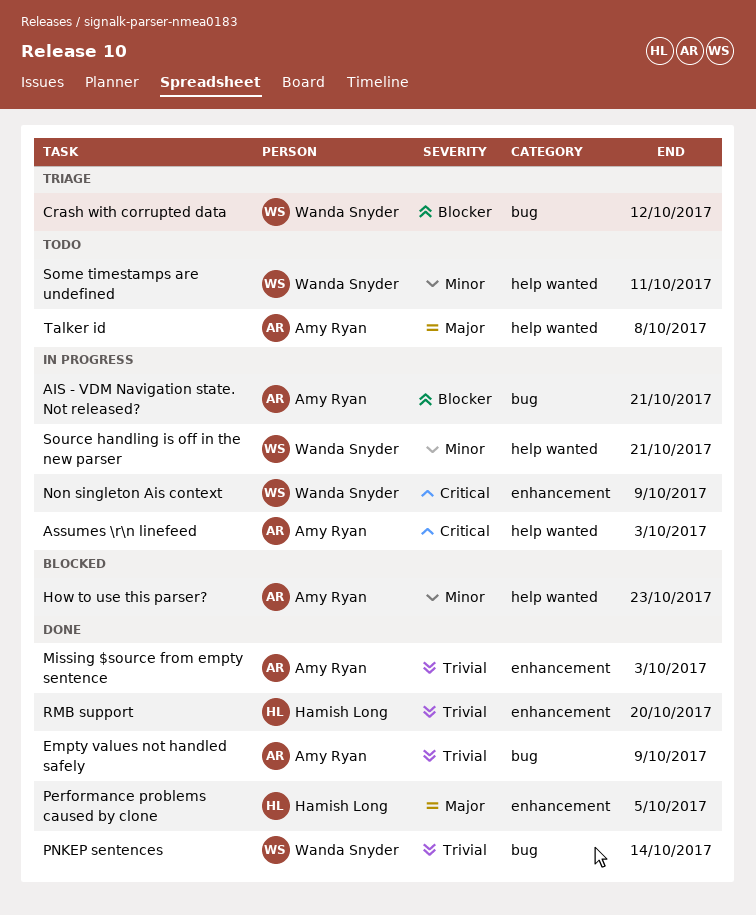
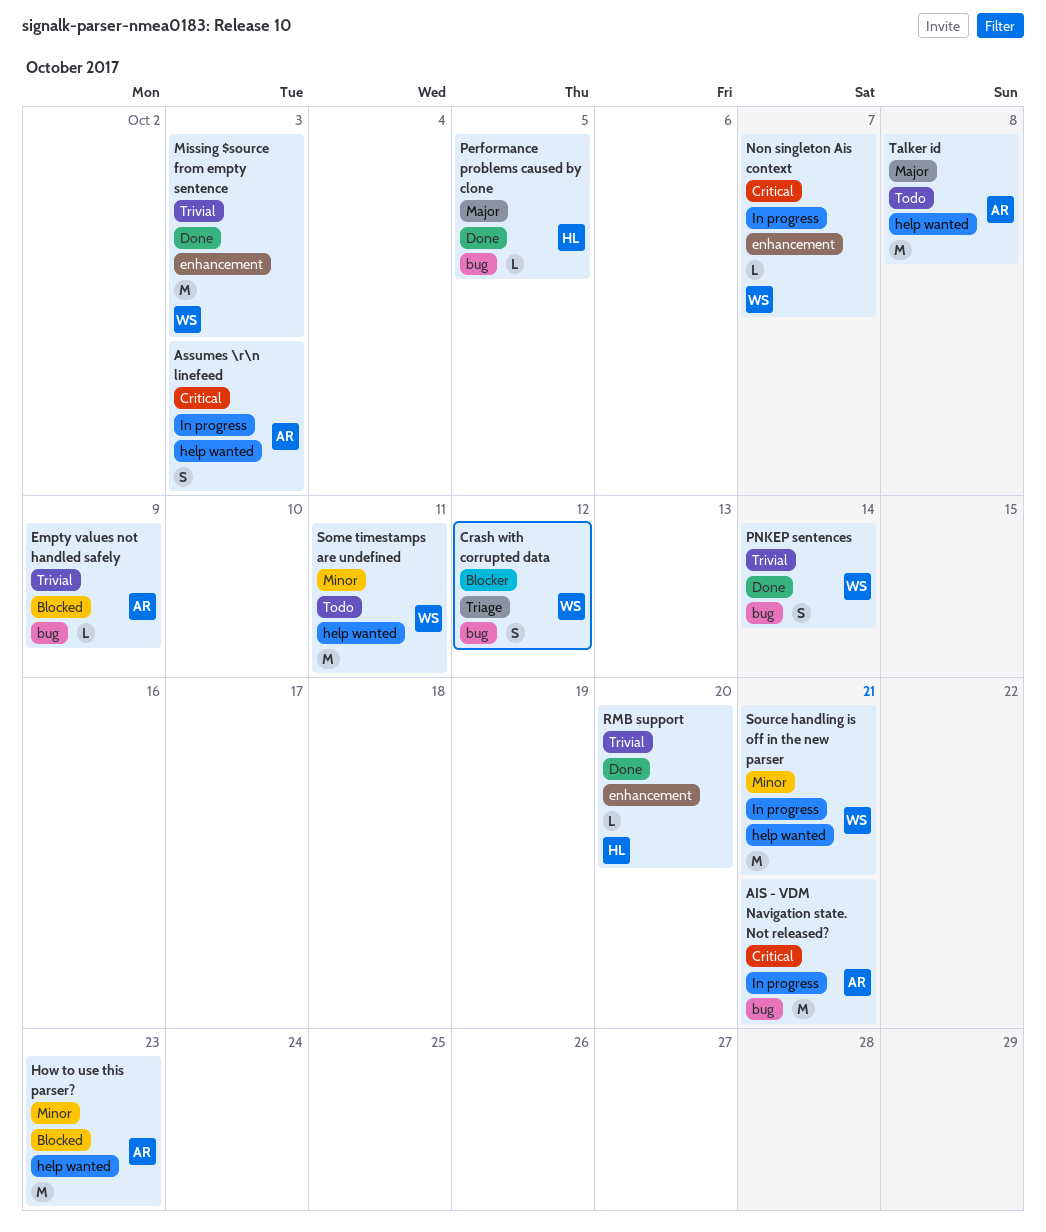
AIS - VDM Navigation state. Not released?, priority: Blocker -> Critical
Empty values not handled safely, status: Done -> Blocked
Missing $source from empty sentence, owner: Amy Ryan -> Wanda Snyder
Non singleton Ais context, due: Oct 9 -> Oct 7
Performance problems caused by clone, label: enhancement -> bug

